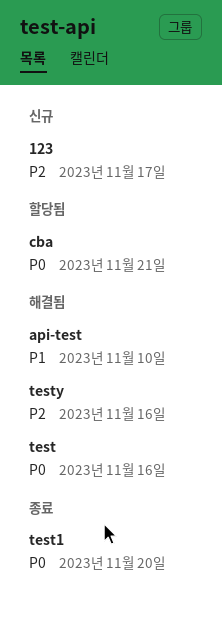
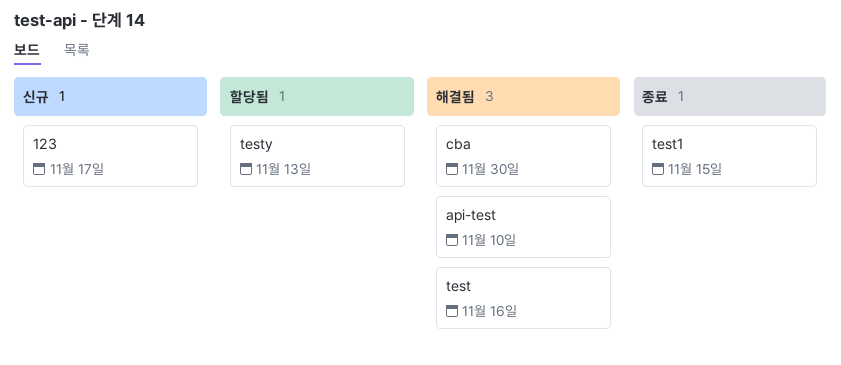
cba, status: 할당됨 -> 해결됨
cba, due: Nov 21 -> Nov 30
test1, due: Nov 20 -> Nov 15
testy, status: 해결됨 -> 할당됨
testy, due: Nov 16 -> Nov 13

